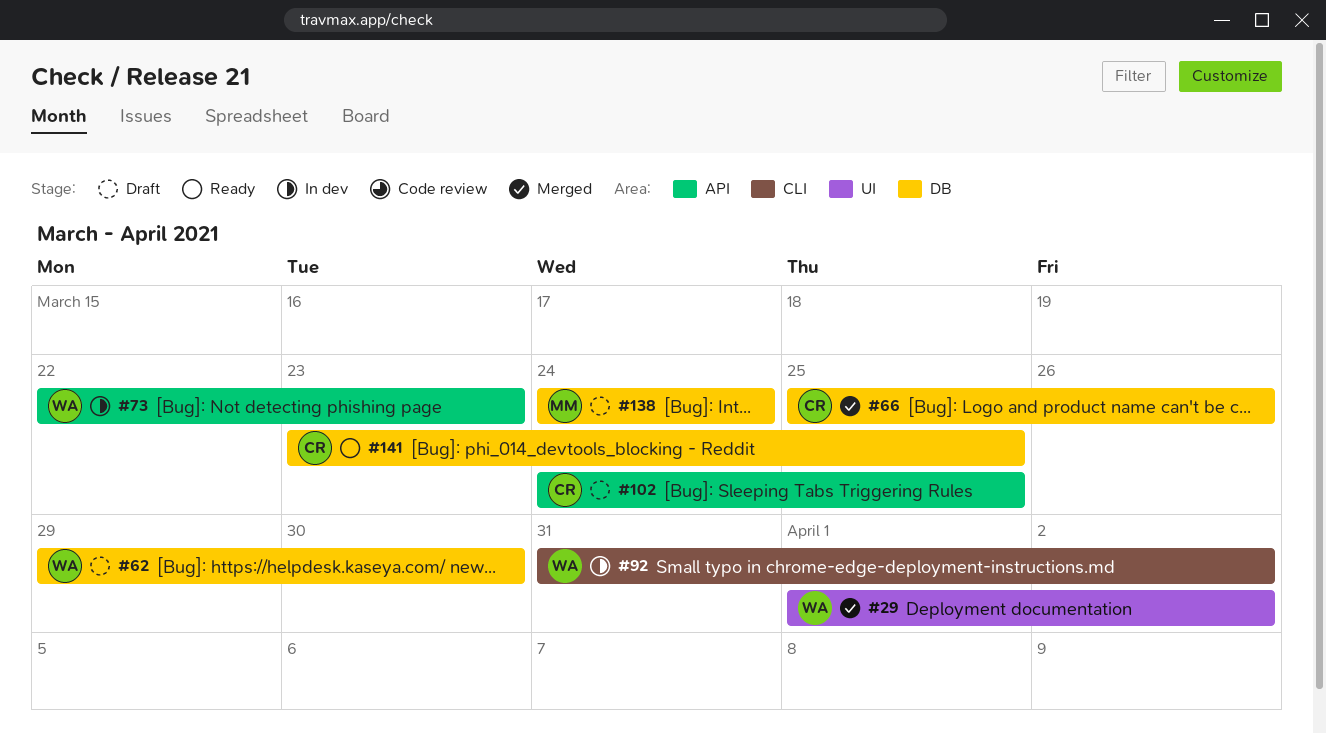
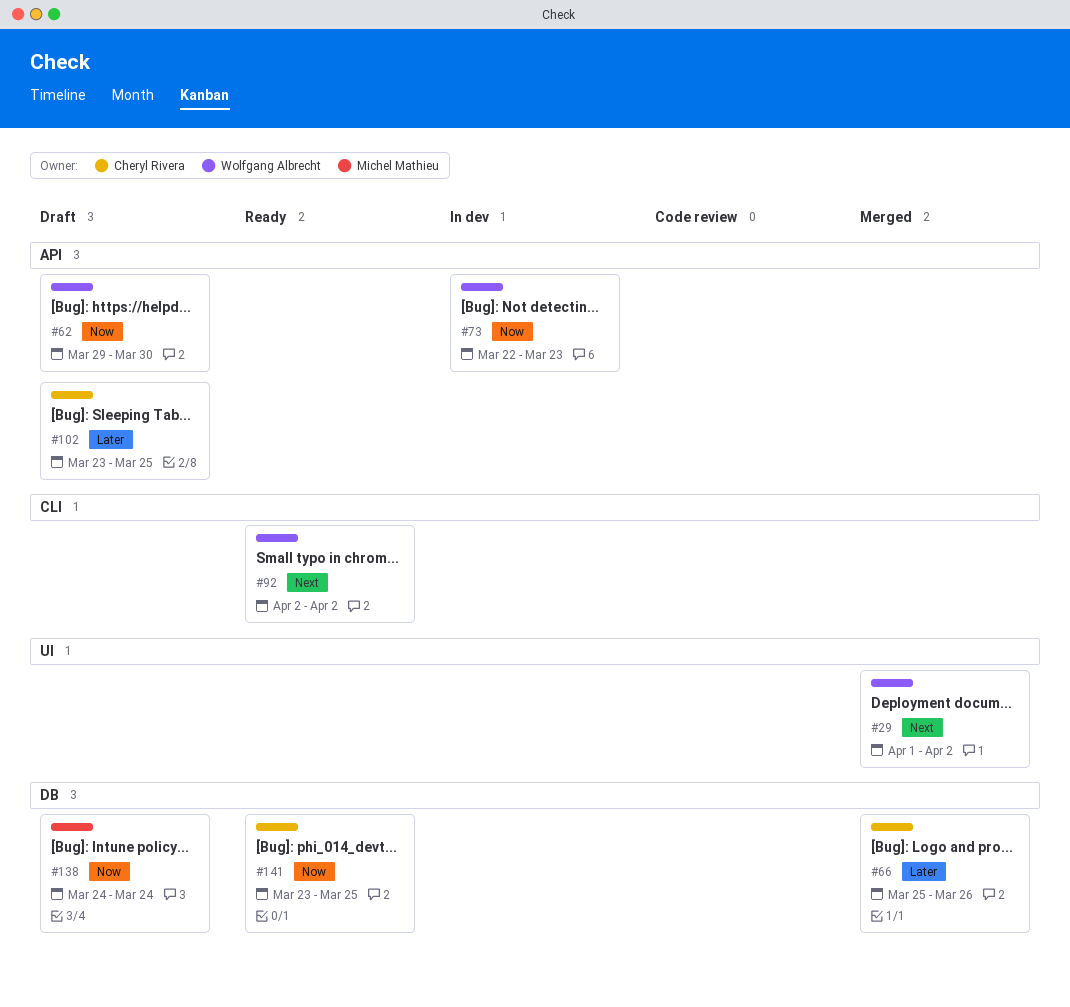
#62, label: DB -> API
#92, status: In dev -> Ready
#92, start: Mar 31 -> Apr 2
#102, start: Mar 24 -> Mar 23

